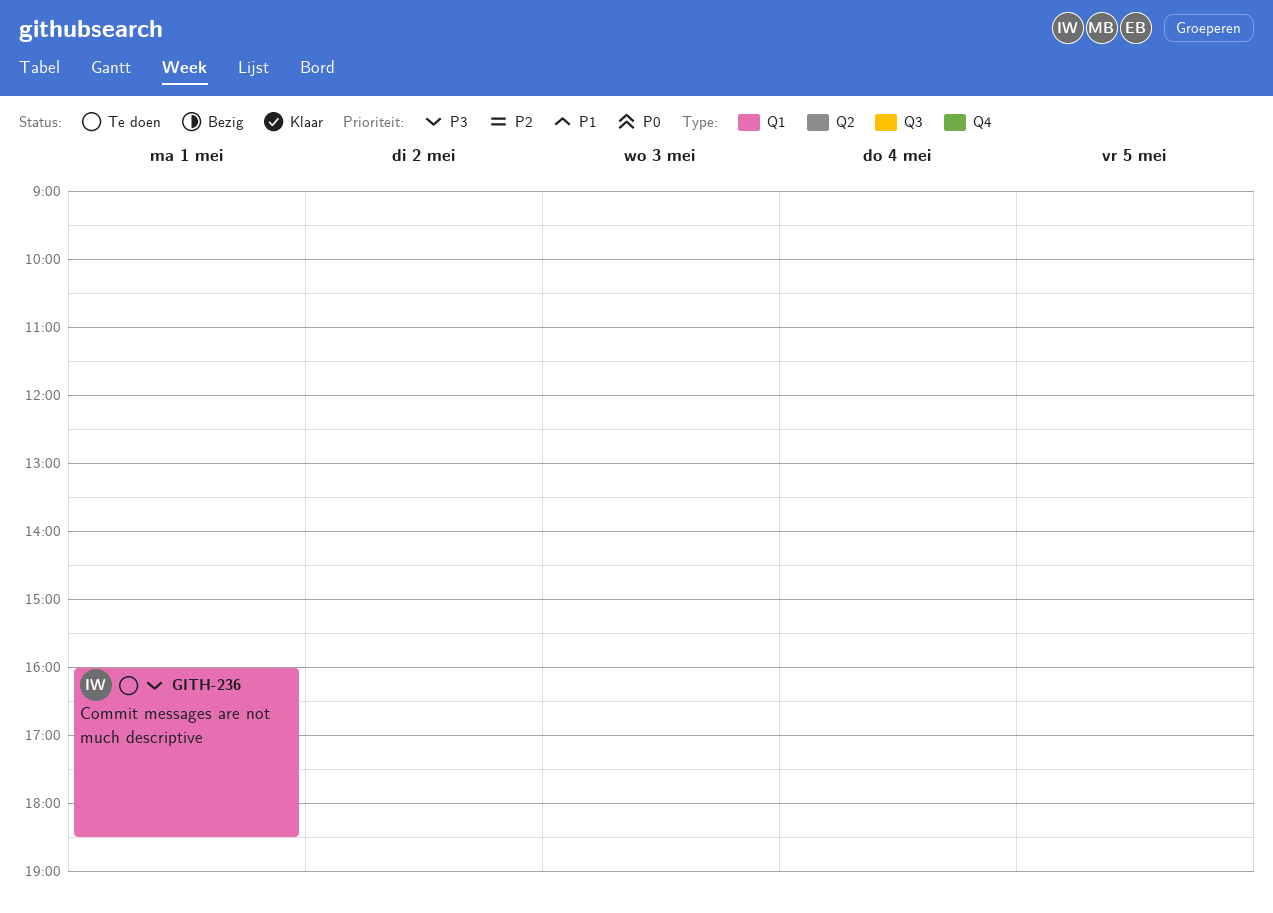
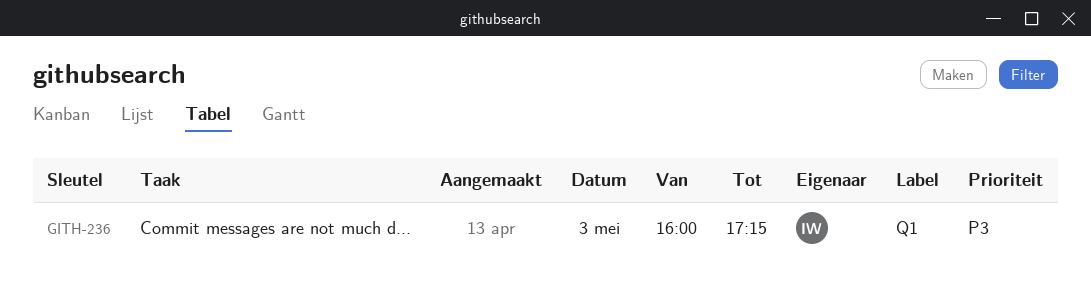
GITH-236, day: May 1 -> May 3
GITH-236, ends: 18:30 -> 17:15

